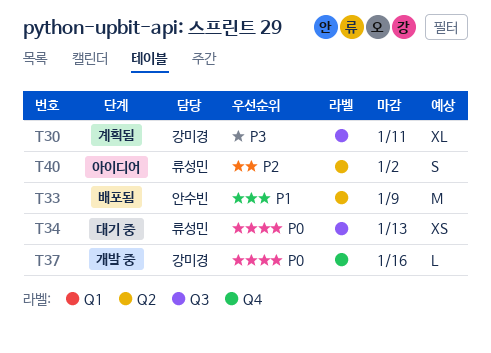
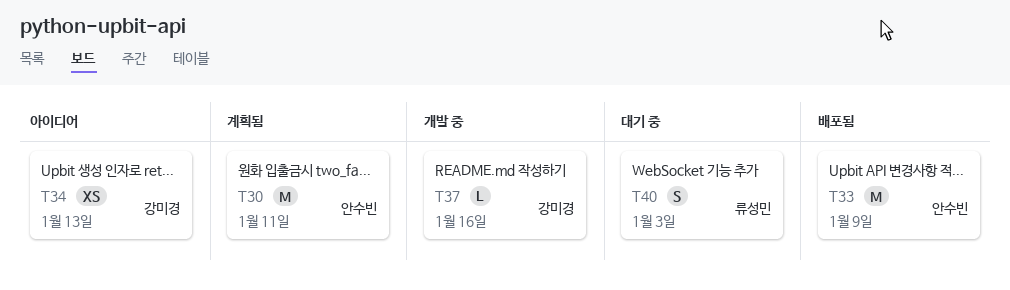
T30, owner: 강미경 -> 안수빈
T30, estimate: XL -> M
T34, status: 대기 중 -> 아이디어
T34, owner: 류성민 -> 강미경
T40, status: 아이디어 -> 대기 중
T40, due: Jan 2 -> Jan 3

